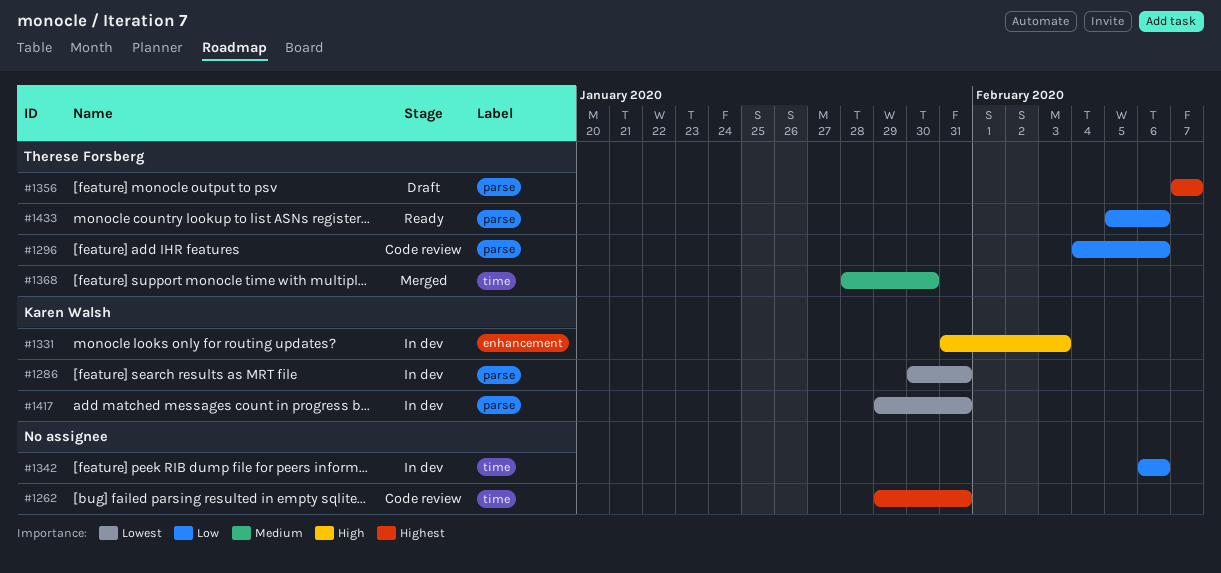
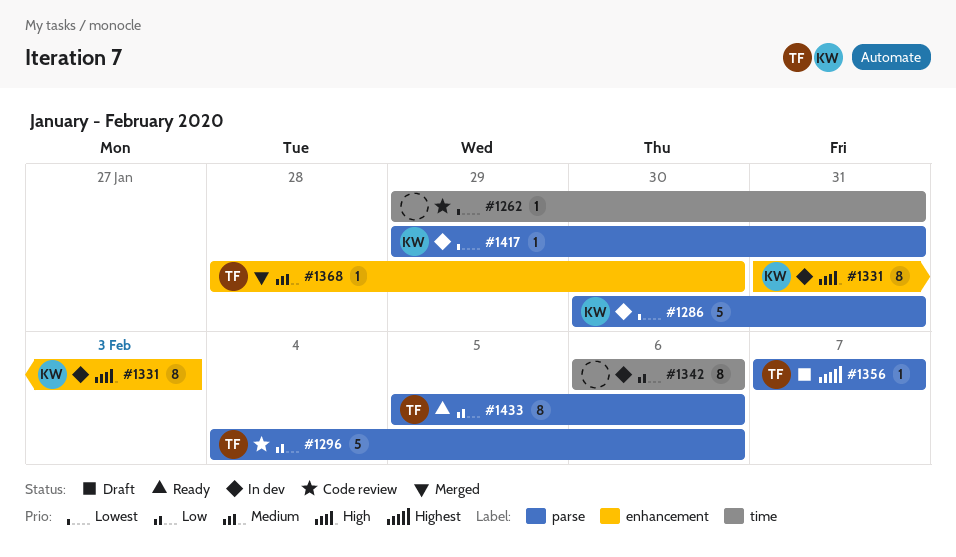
#1262, priority: Highest -> Lowest
#1368, label: time -> enhancement

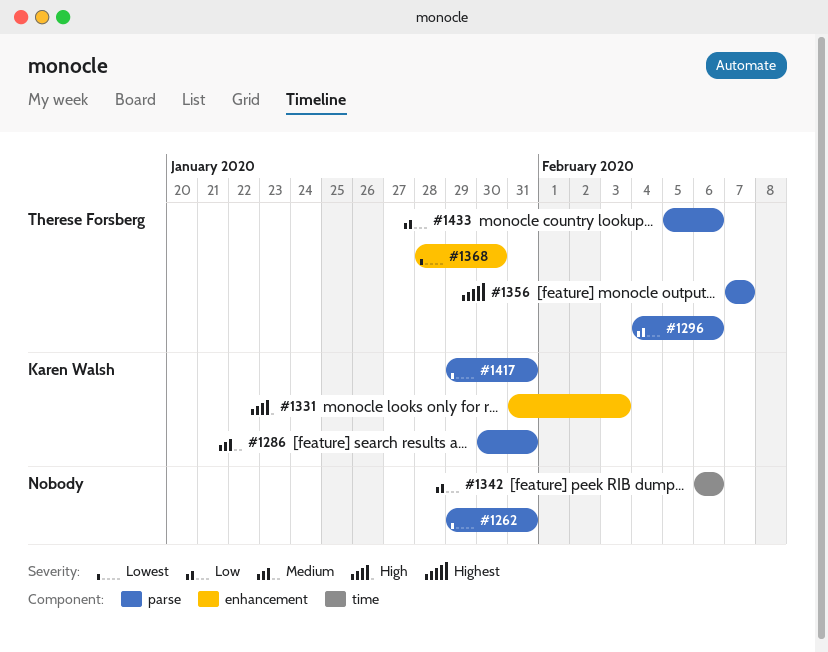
#1262, label: time -> parse
#1286, priority: Lowest -> Medium
#1368, priority: Medium -> Lowest

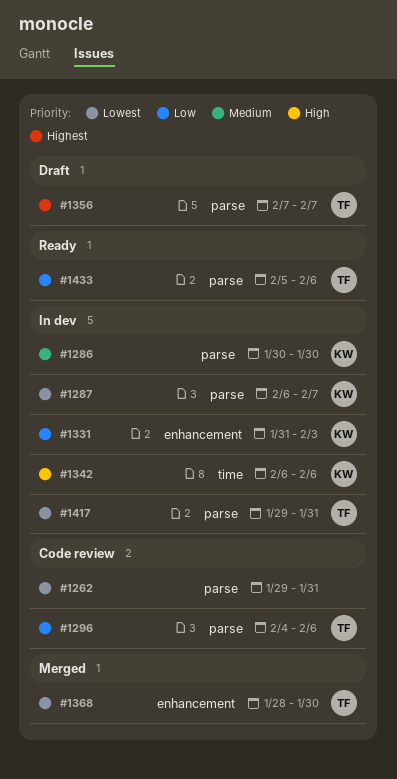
#1286, due: Jan 31 -> Jan 30
#1287: none -> present
#1331, priority: High -> Low
#1342, owner: none -> Karen Walsh
#1342, priority: Low -> High
#1417, owner: Karen Walsh -> Therese Forsberg

